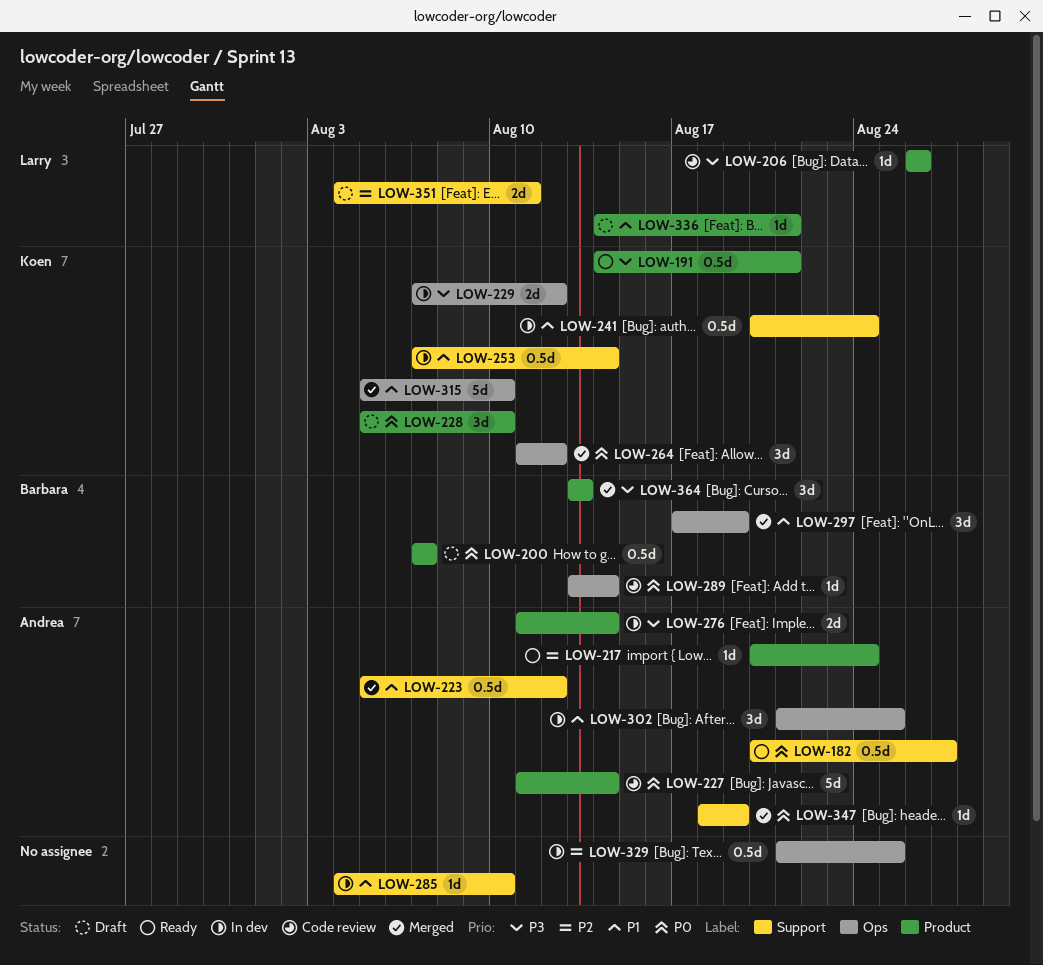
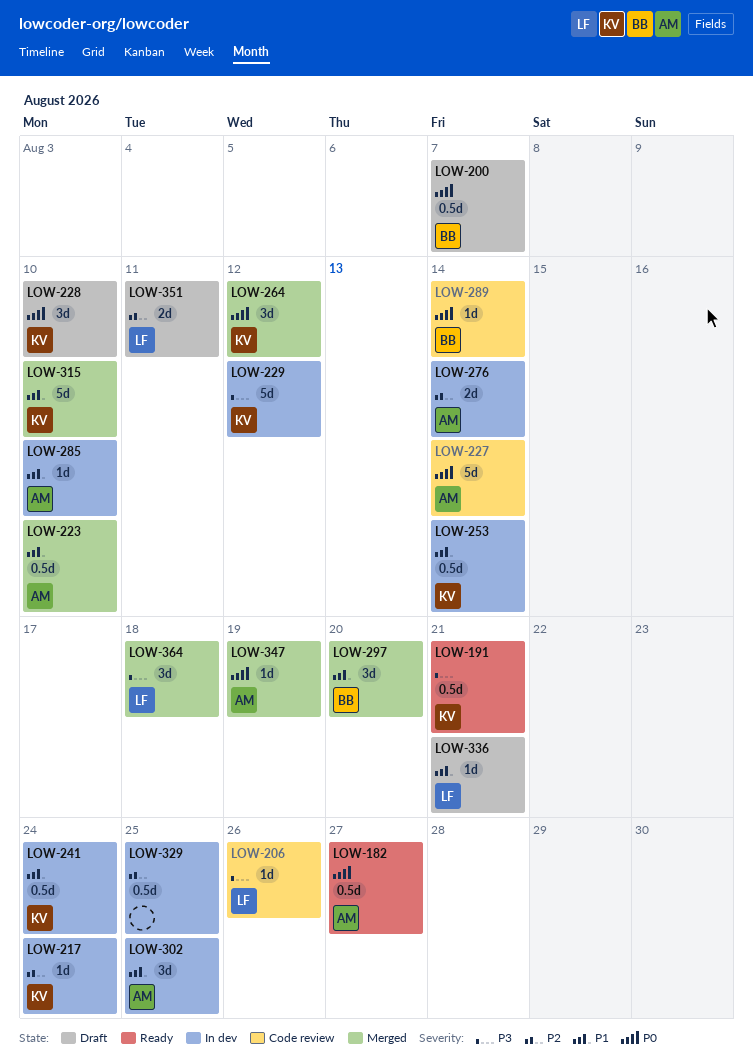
LOW-217, status: Ready -> In dev
LOW-217, owner: Andrea -> Koen
LOW-223, due: Aug 12 -> Aug 10
LOW-229, estimate: 2d -> 5d
LOW-276, priority: P3 -> P2
LOW-285, owner: none -> Andrea
LOW-297, due: Aug 19 -> Aug 20
LOW-364, owner: Barbara -> Larry
LOW-364, due: Aug 13 -> Aug 18

